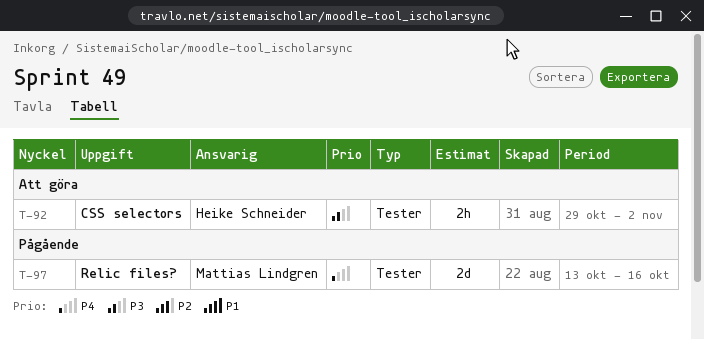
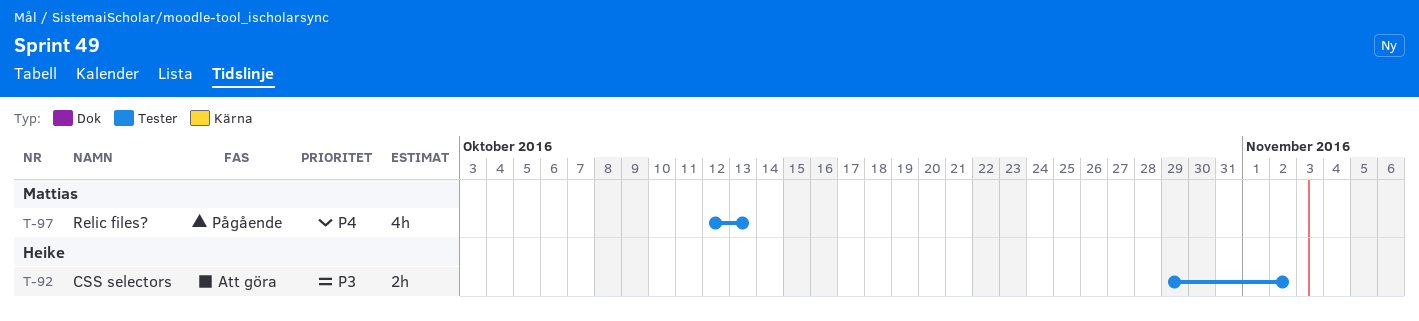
T-97, estimate: 2d -> 4h
T-97, start: Oct 13 -> Oct 12
T-97, due: Oct 16 -> Oct 13

